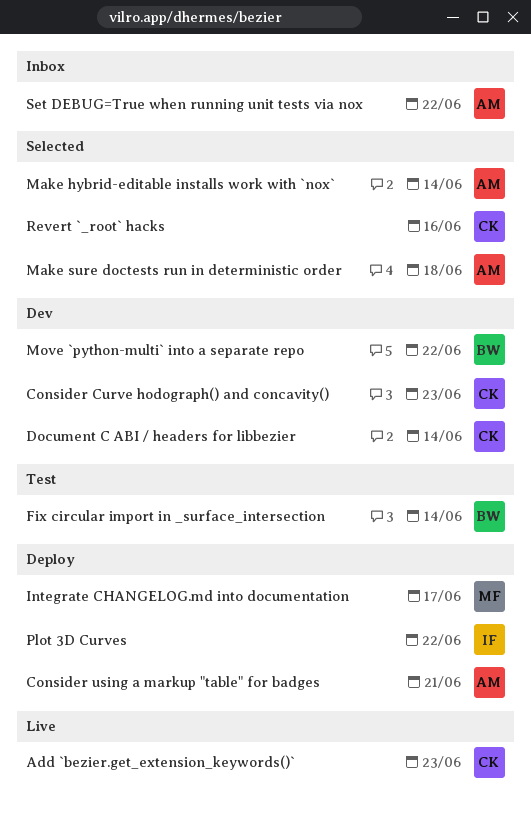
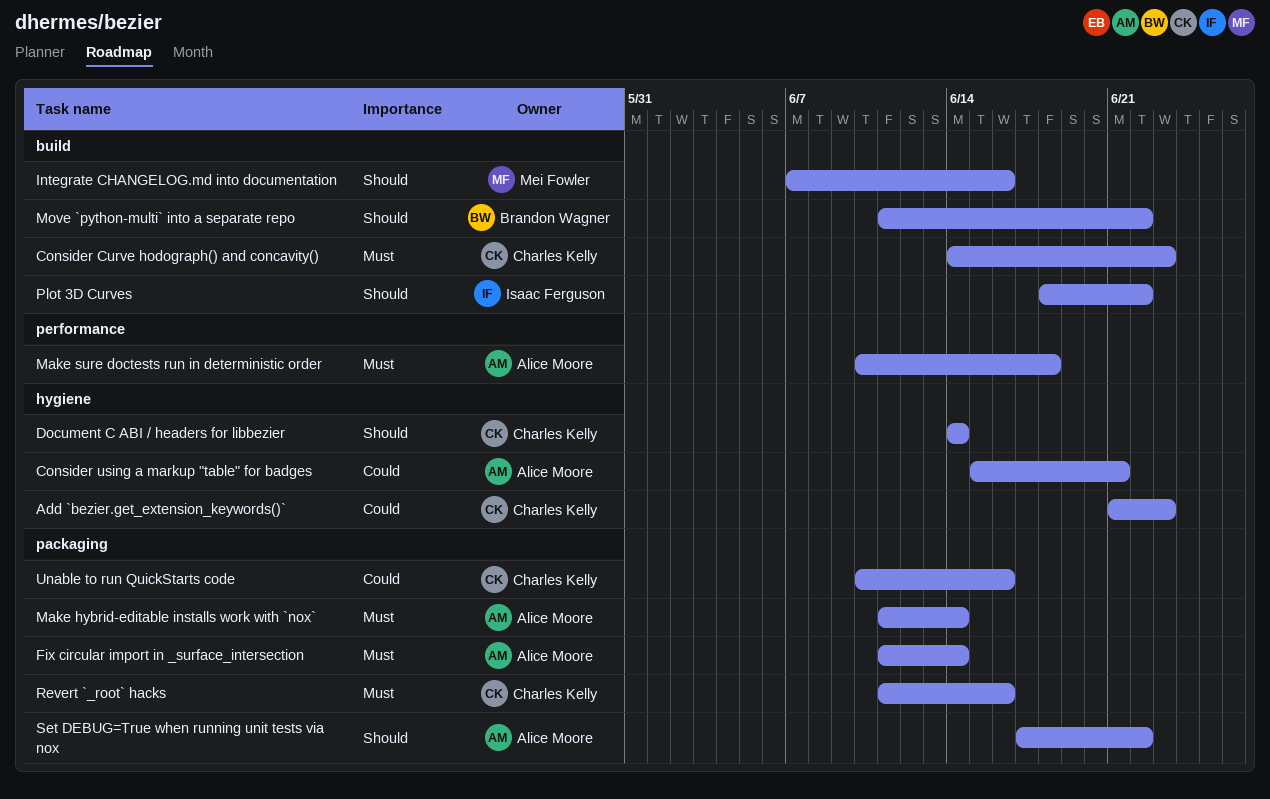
Fix circular import in _surface_intersection, owner: Brandon Wagner -> Alice Moore
Integrate CHANGELOG.md into documentation, due: Jun 17 -> Jun 16
Unable to run QuickStarts code: none -> present

